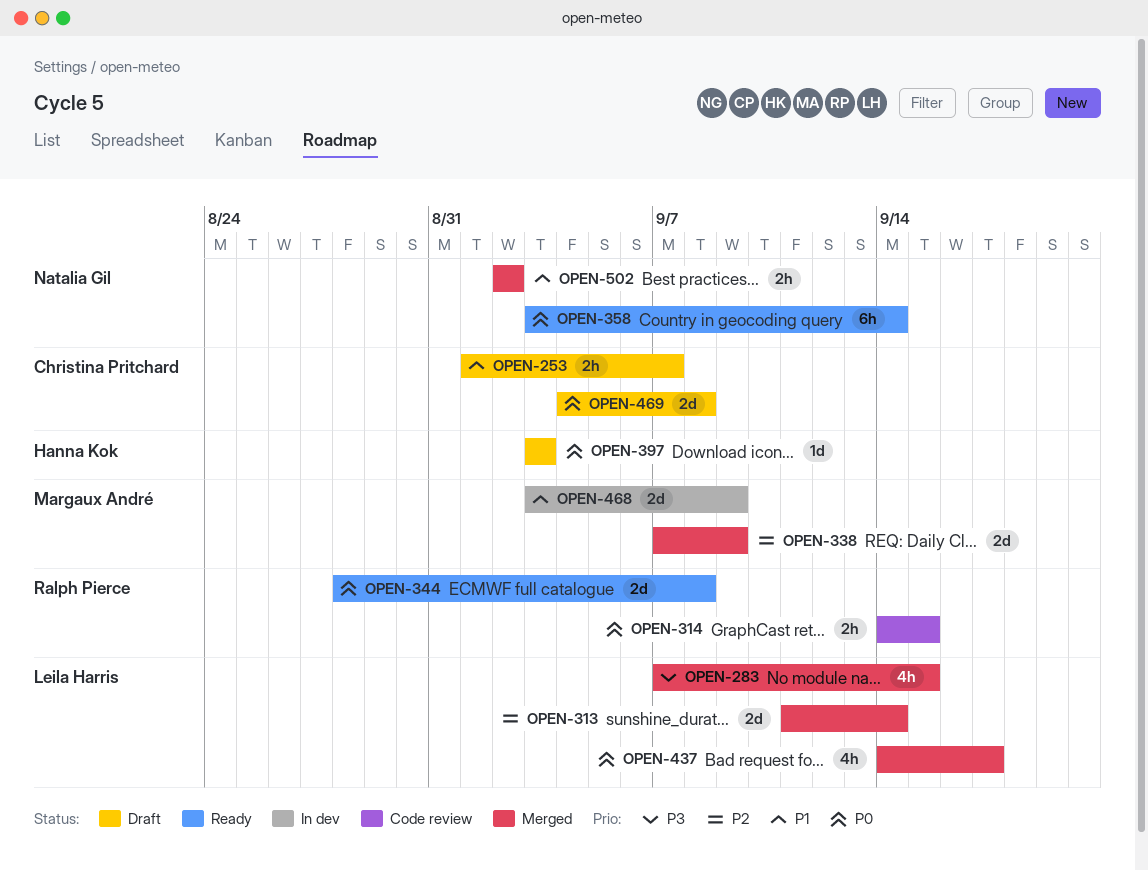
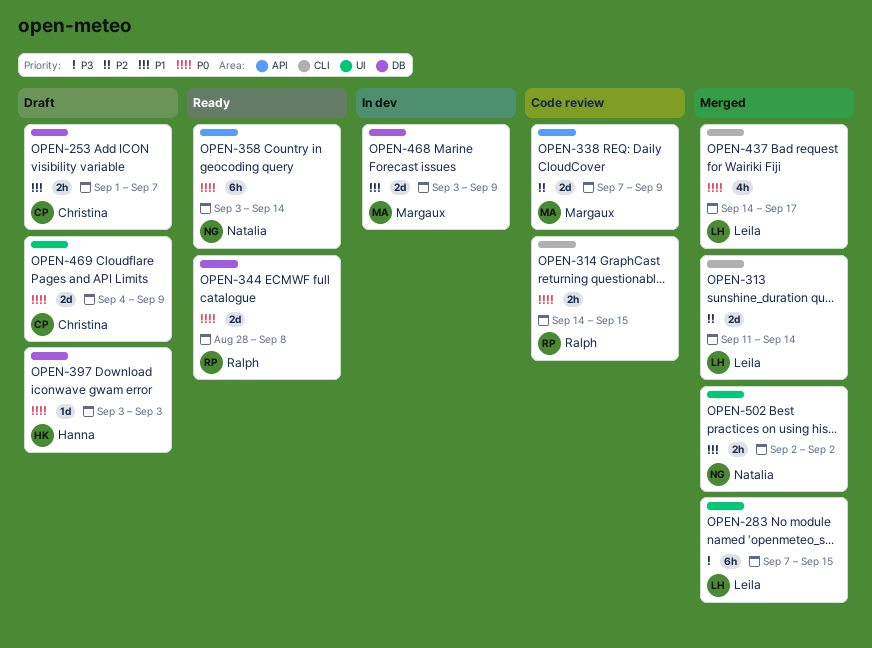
OPEN-283, estimate: 4h -> 6h
OPEN-338, status: Merged -> Code review
OPEN-469, due: Sep 8 -> Sep 9

